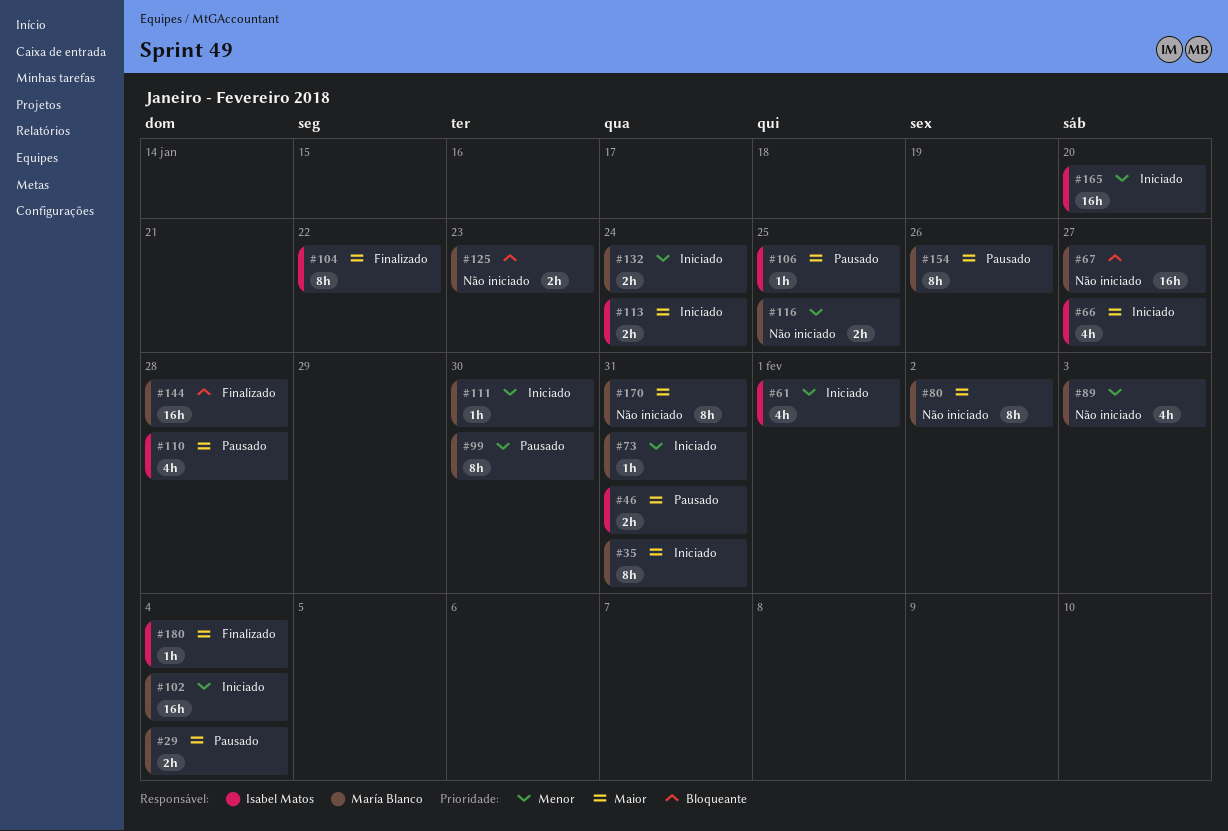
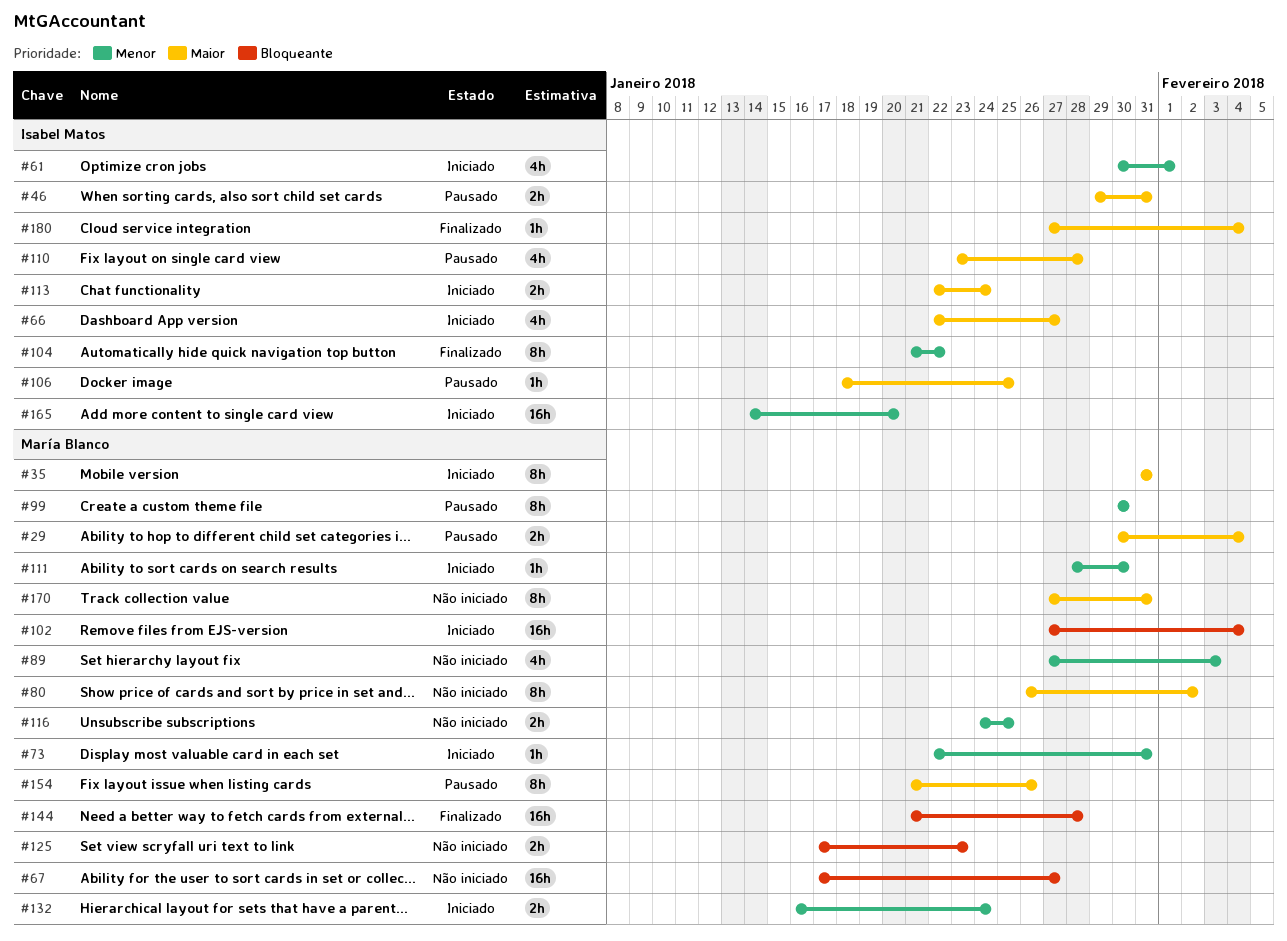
#102, priority: Menor -> Bloqueante
#104, priority: Maior -> Menor

